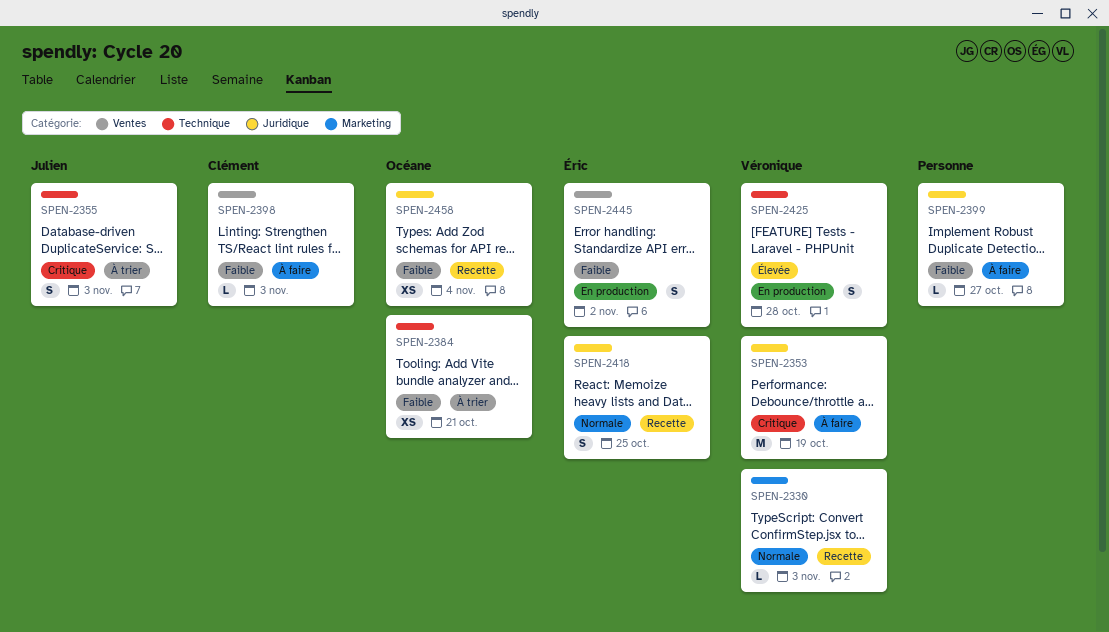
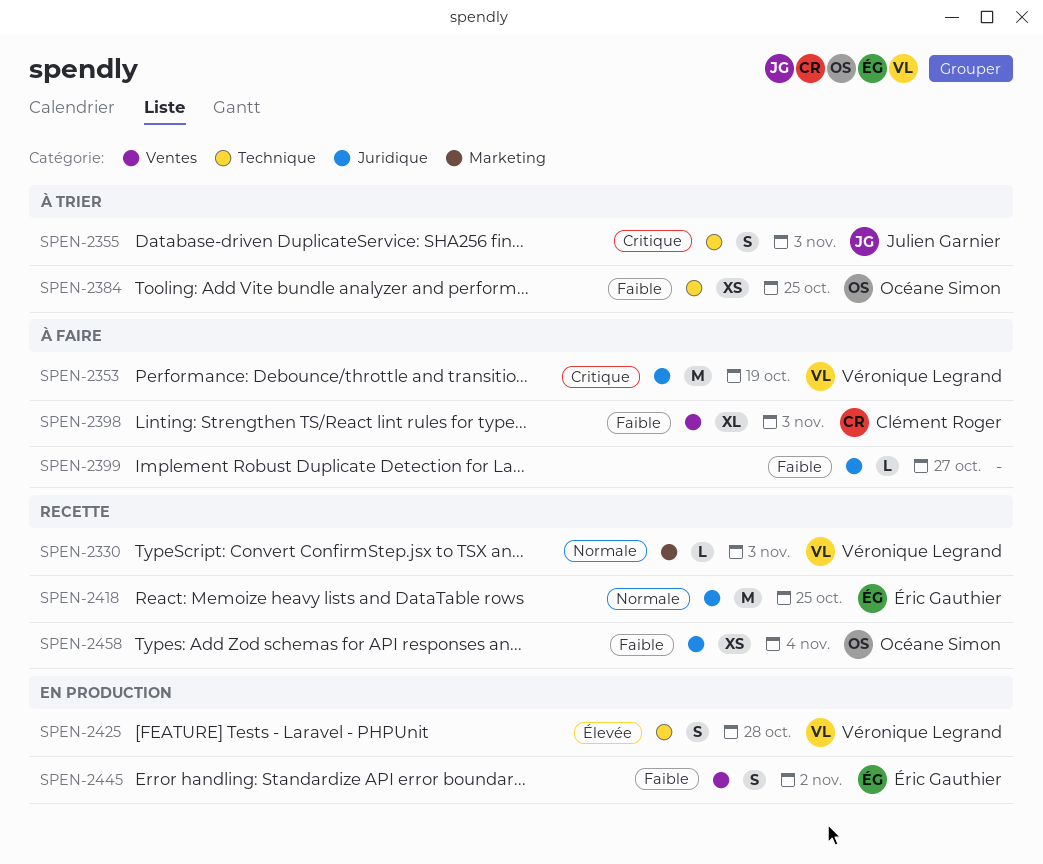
SPEN-2384, due: Oct 21 -> Oct 25
SPEN-2398, estimate: L -> XL
SPEN-2418, estimate: S -> M

